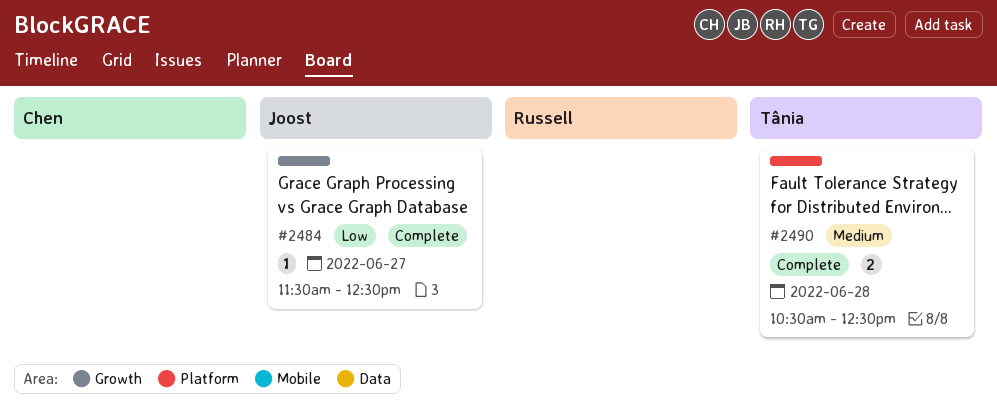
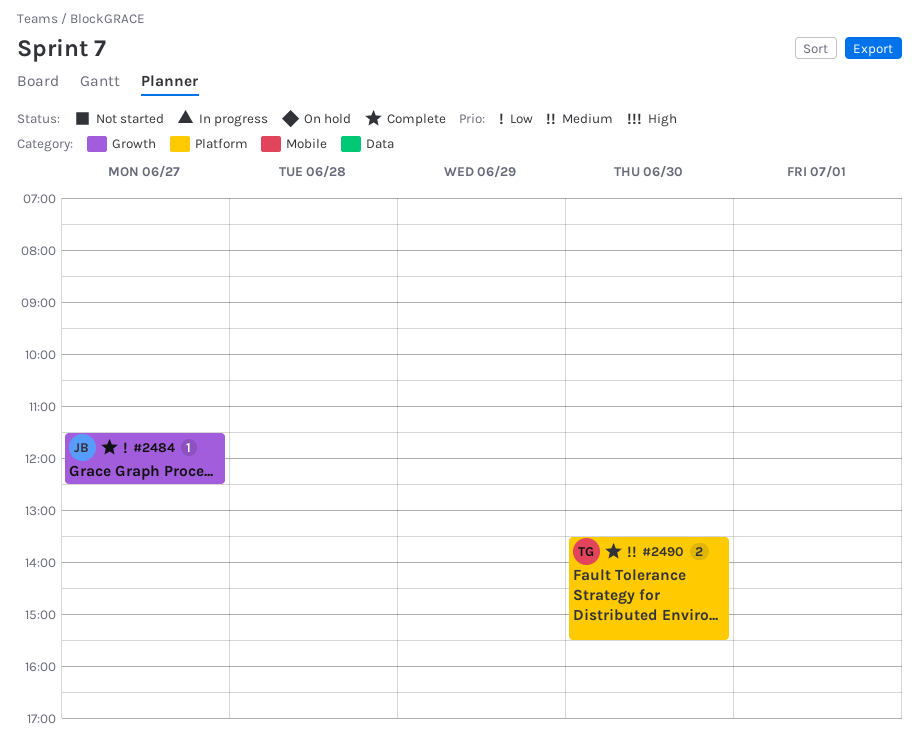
#2490, day: Jun 28 -> Jun 30
#2490, begins: 10:30 -> 13:30
#2490, ends: 12:30 -> 15:30

